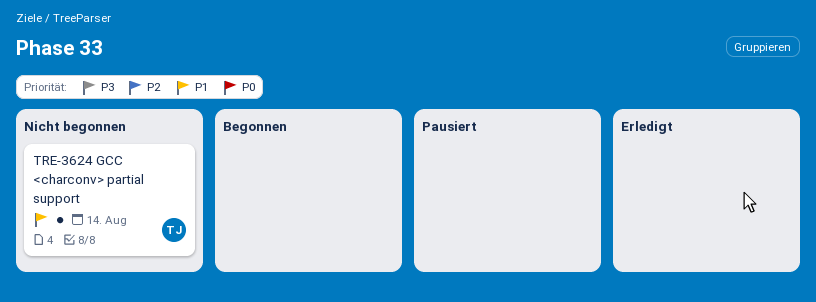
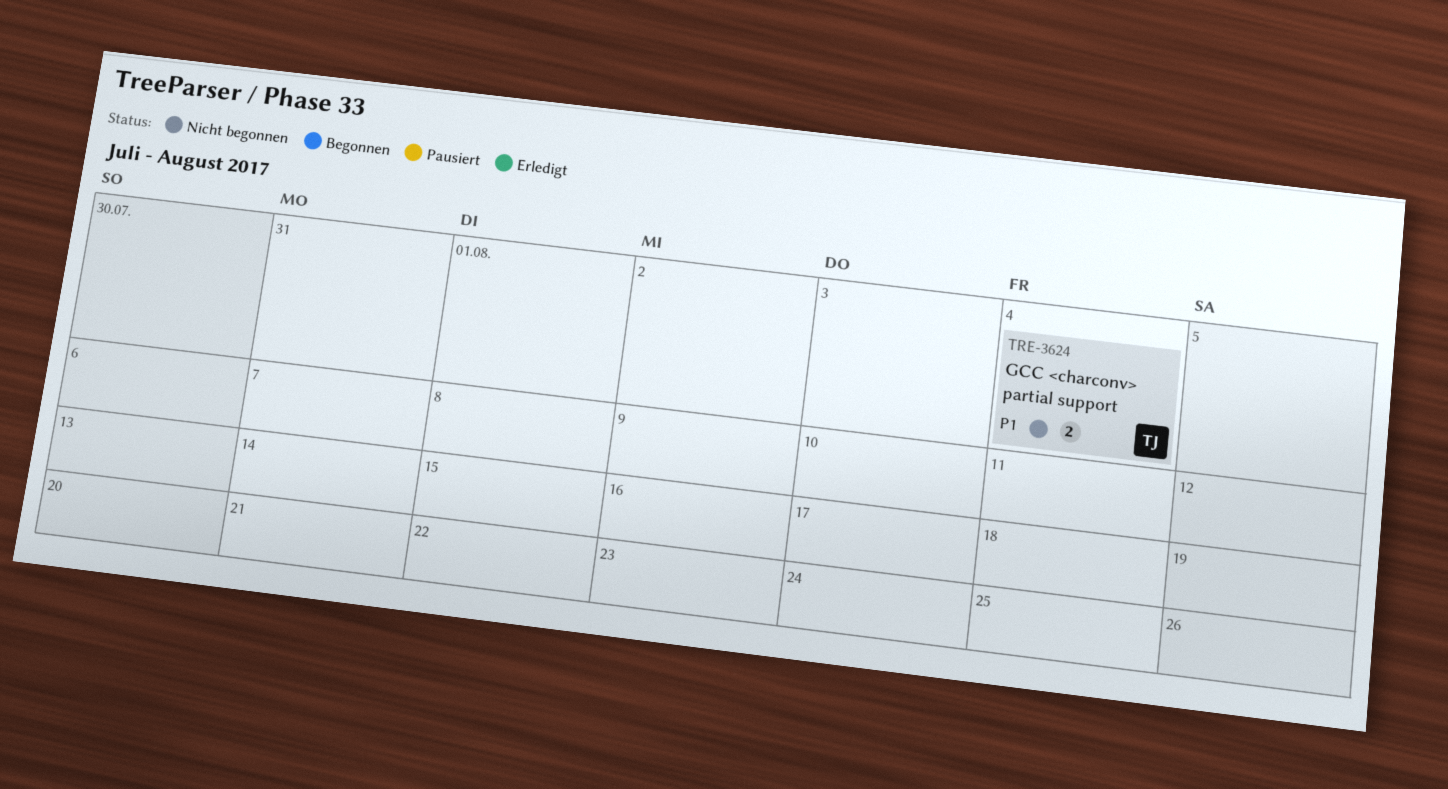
TRE-3624, estimate: 1 -> 2
TRE-3624, due: Aug 14 -> Aug 4

